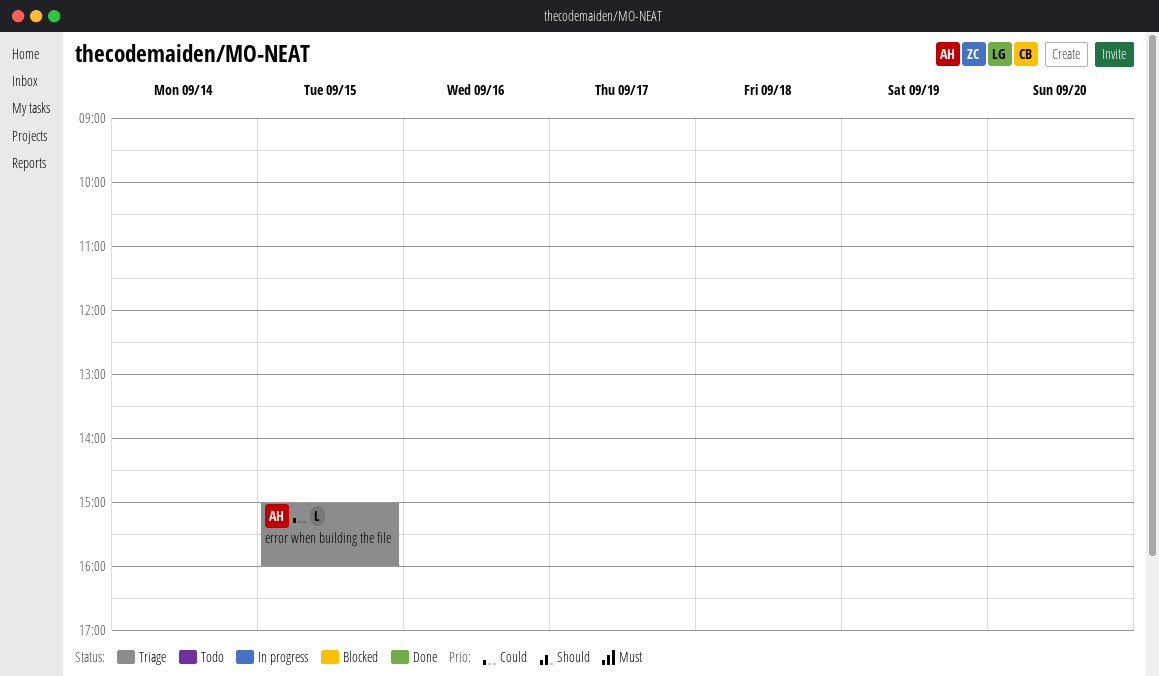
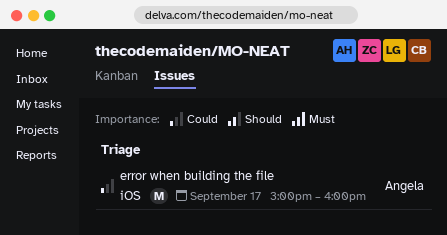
error when building the file, estimate: L -> M
error when building the file, day: Sep 15 -> Sep 17

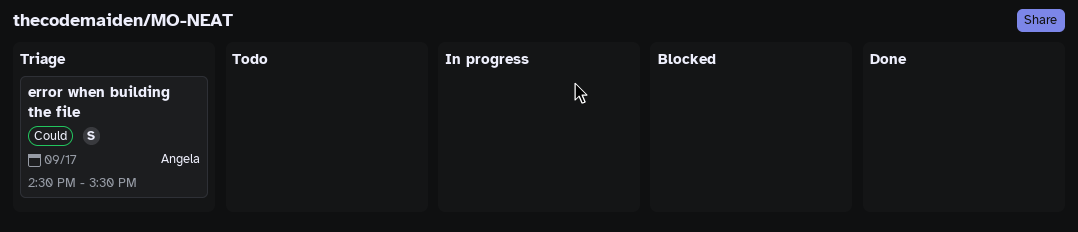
error when building the file, estimate: M -> S
error when building the file, begins: 15:00 -> 14:30
error when building the file, ends: 16:00 -> 15:30

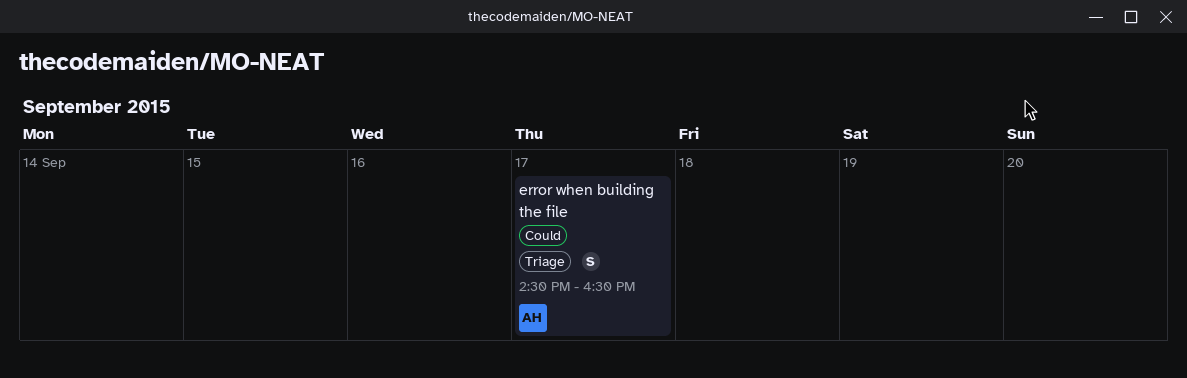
error when building the file, ends: 15:30 -> 16:30

